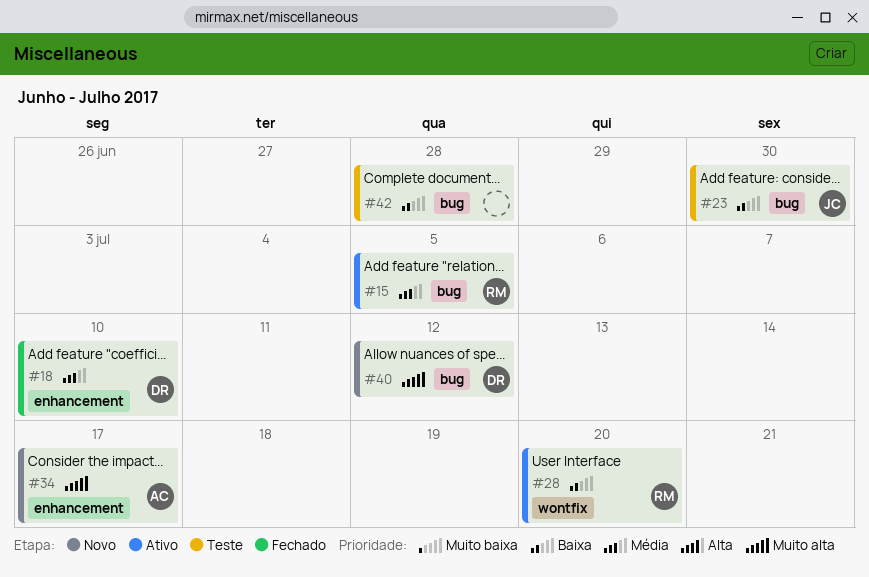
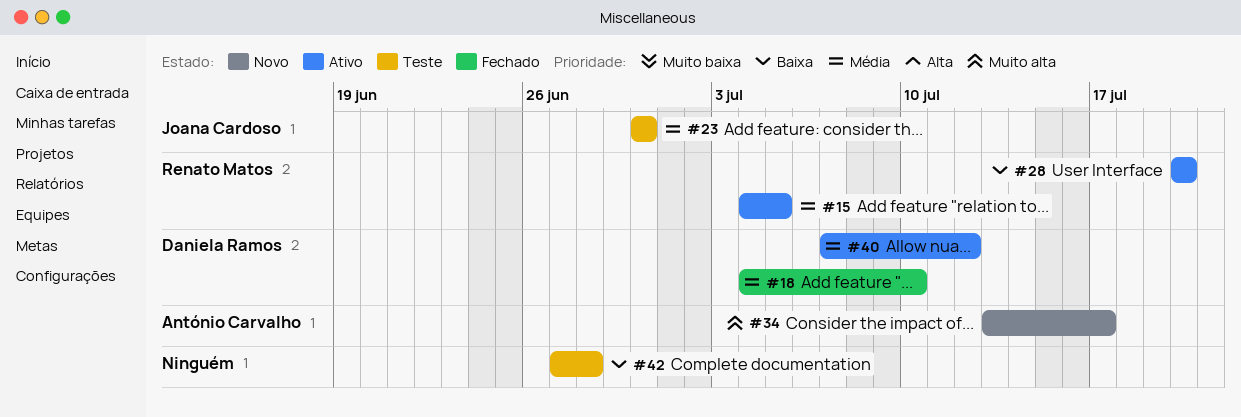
#23, priority: Baixa -> Média
#40, status: Novo -> Ativo
#40, priority: Muito alta -> Média

